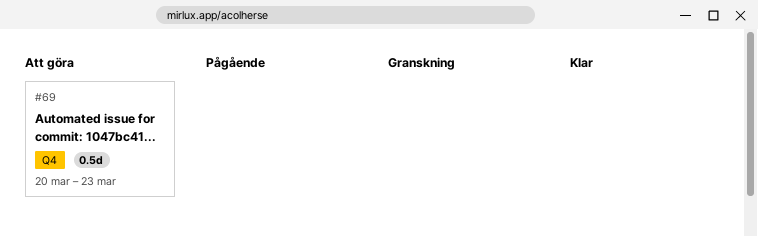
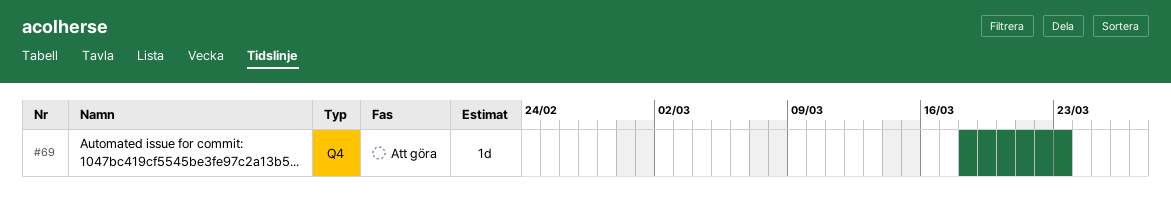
#69, estimate: 0.5d -> 1d
#69, start: Mar 20 -> Mar 18

